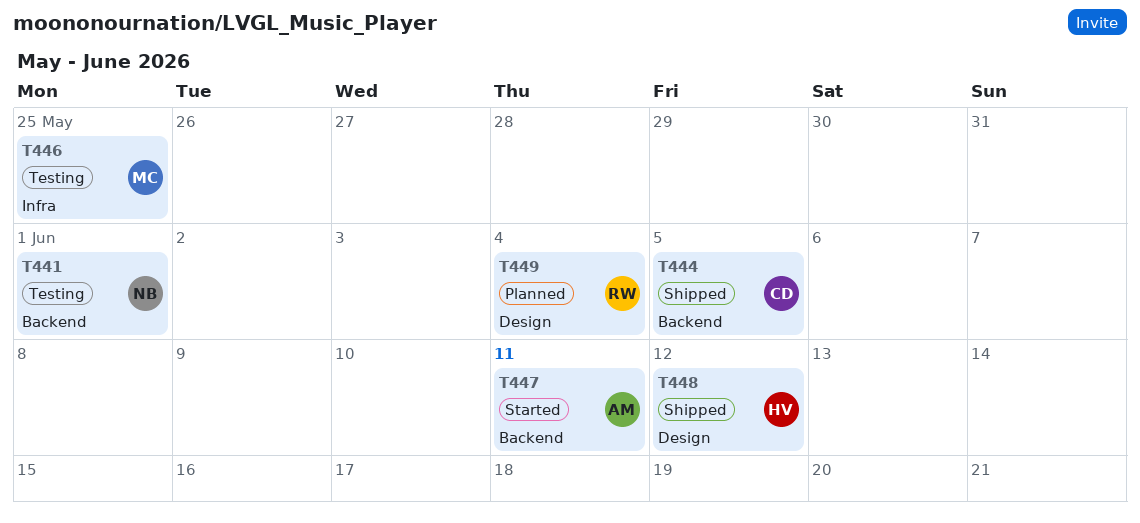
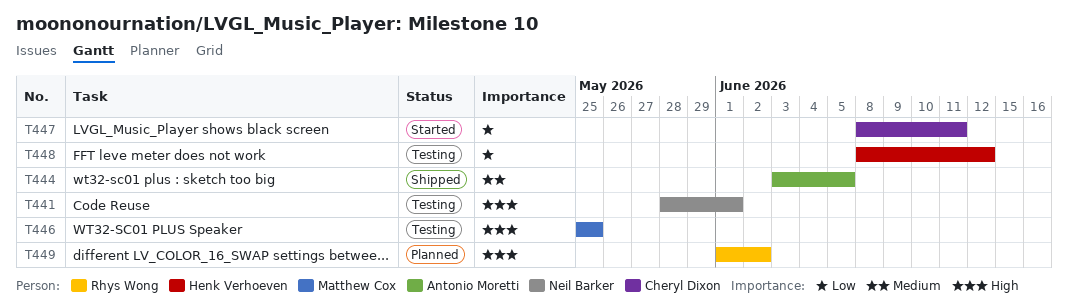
T444, owner: Cheryl Dixon -> Antonio Moretti
T447, owner: Antonio Moretti -> Cheryl Dixon
T448, status: Shipped -> Testing
T449, due: Jun 4 -> Jun 2

